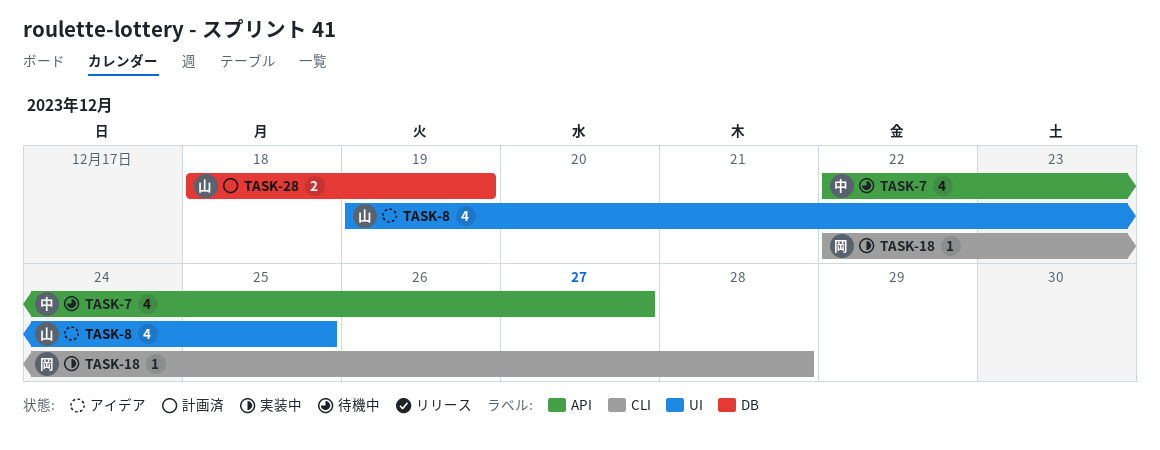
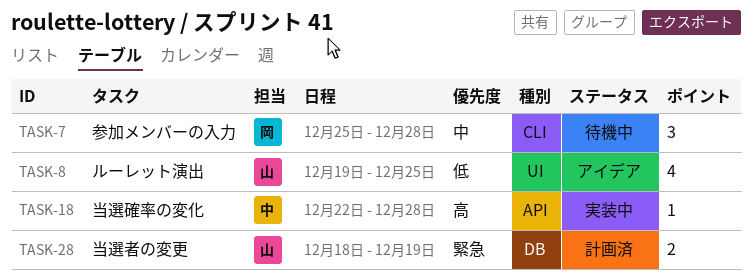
TASK-7, owner: 中 -> 岡
TASK-7, label: API -> CLI
TASK-7, estimate: 4 -> 3
TASK-7, start: Dec 22 -> Dec 25
TASK-7, due: Dec 27 -> Dec 28
TASK-18, owner: 岡 -> 中
TASK-18, label: CLI -> API

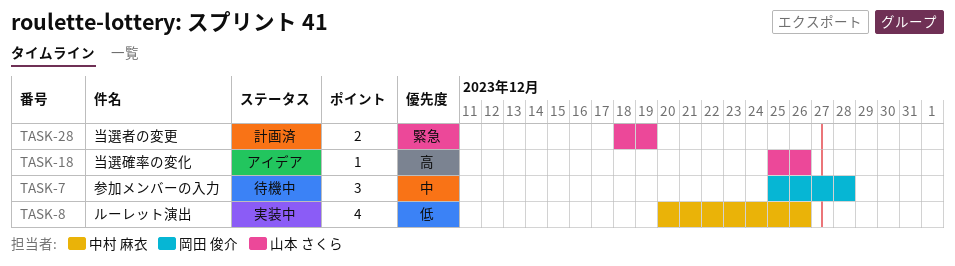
TASK-8, status: アイデア -> 実装中
TASK-8, owner: 山本 さくら -> 中村 麻衣
TASK-8, start: Dec 19 -> Dec 20
TASK-8, due: Dec 25 -> Dec 26
TASK-18, status: 実装中 -> アイデア
TASK-18, owner: 中村 麻衣 -> 山本 さくら
TASK-18, start: Dec 22 -> Dec 25
TASK-18, due: Dec 28 -> Dec 26

